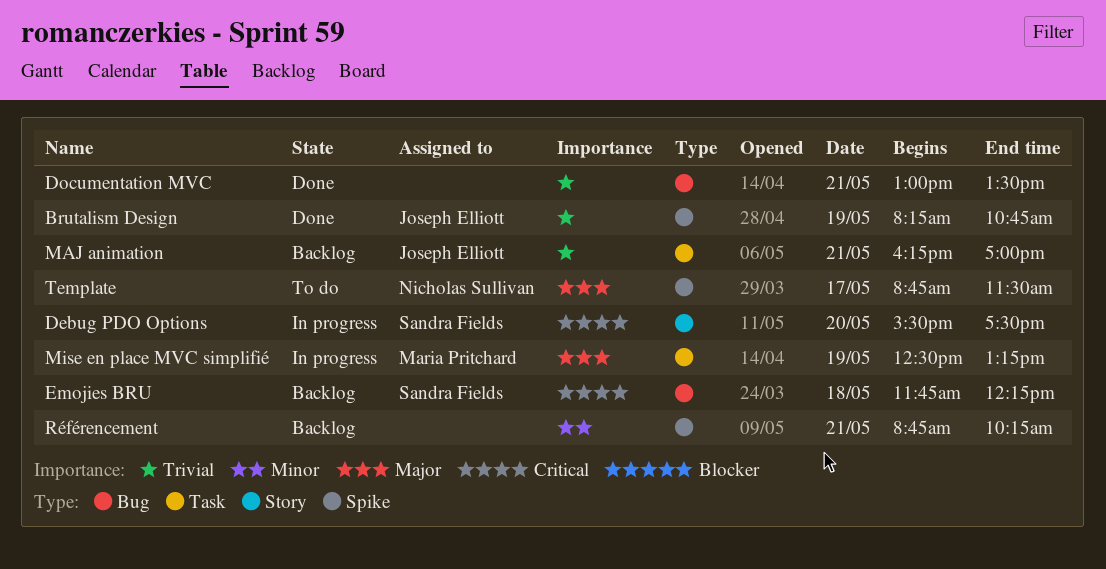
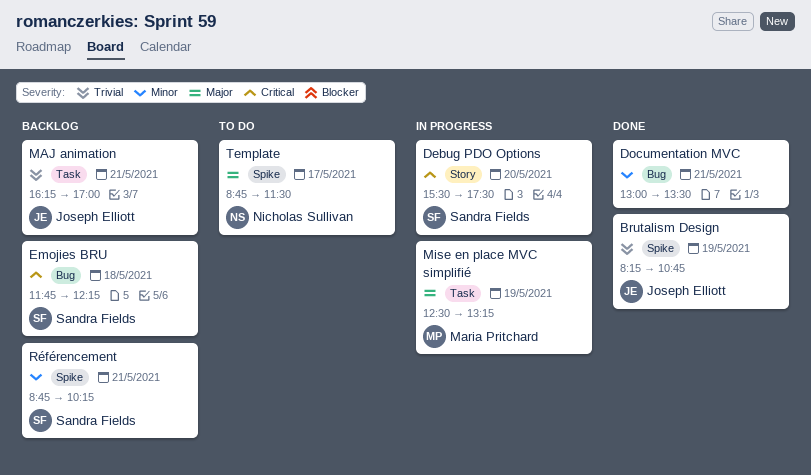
Documentation MVC, priority: Trivial -> Minor
Référencement, owner: none -> Sandra Fields

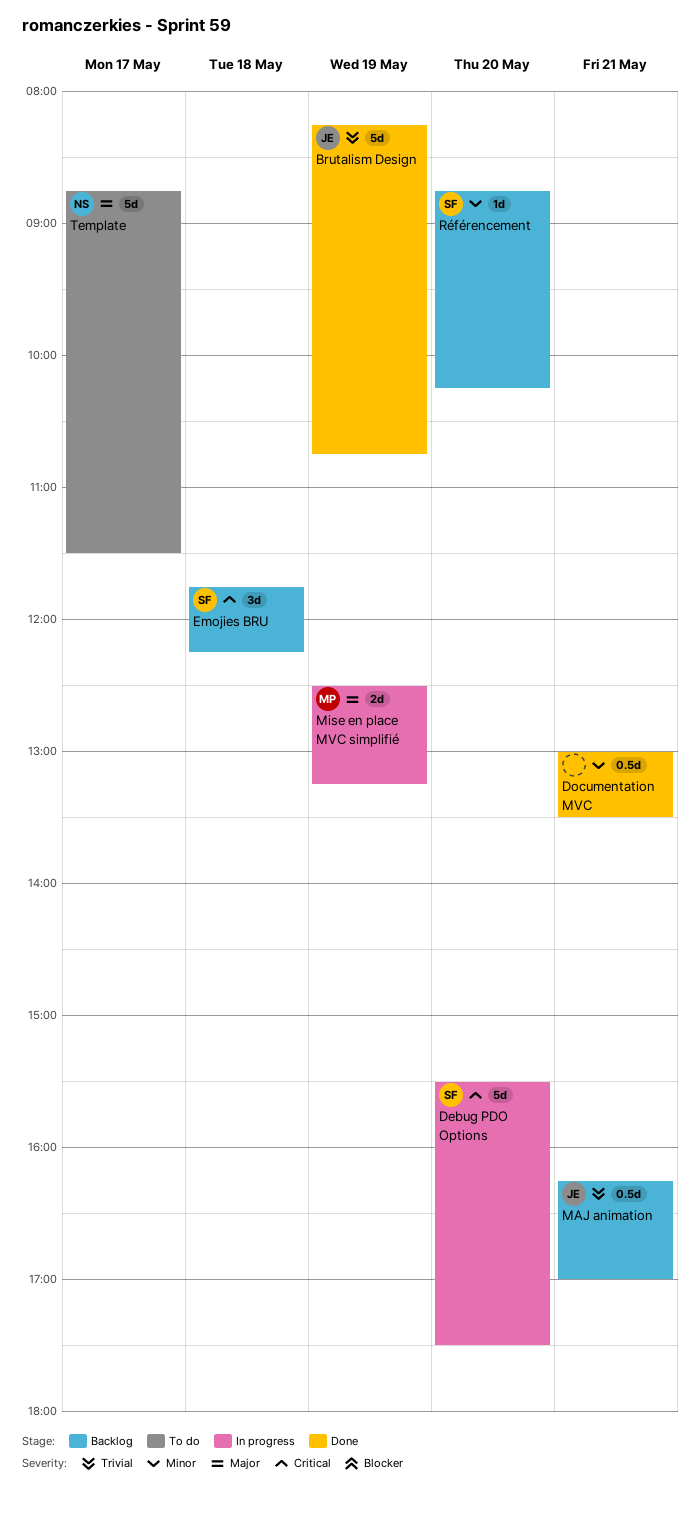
Référencement, day: May 21 -> May 20

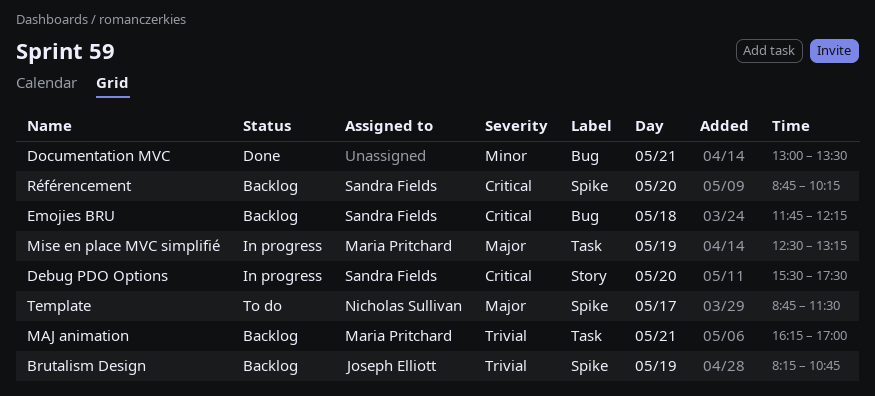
Brutalism Design, status: Done -> Backlog
MAJ animation, owner: Joseph Elliott -> Maria Pritchard
Référencement, priority: Minor -> Critical

